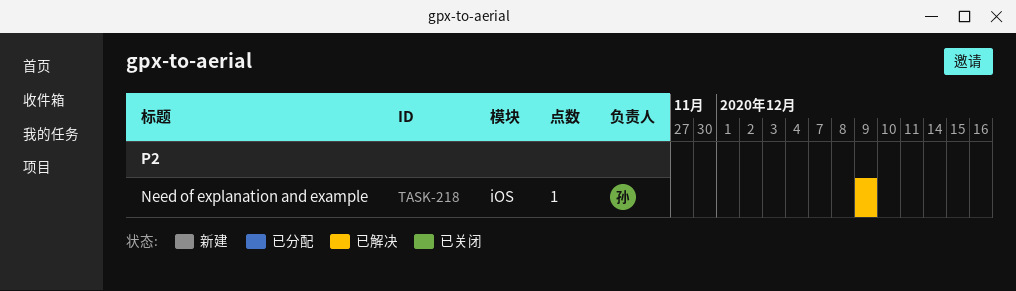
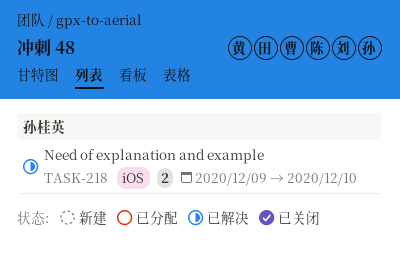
TASK-218, estimate: 1 -> 2
TASK-218, due: Dec 9 -> Dec 10

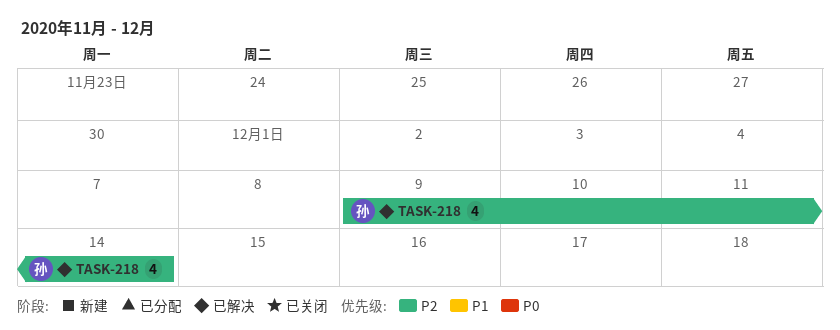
TASK-218, estimate: 2 -> 4
TASK-218, due: Dec 10 -> Dec 14

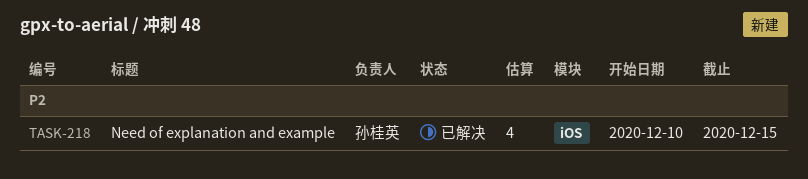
TASK-218, start: Dec 9 -> Dec 10
TASK-218, due: Dec 14 -> Dec 15

